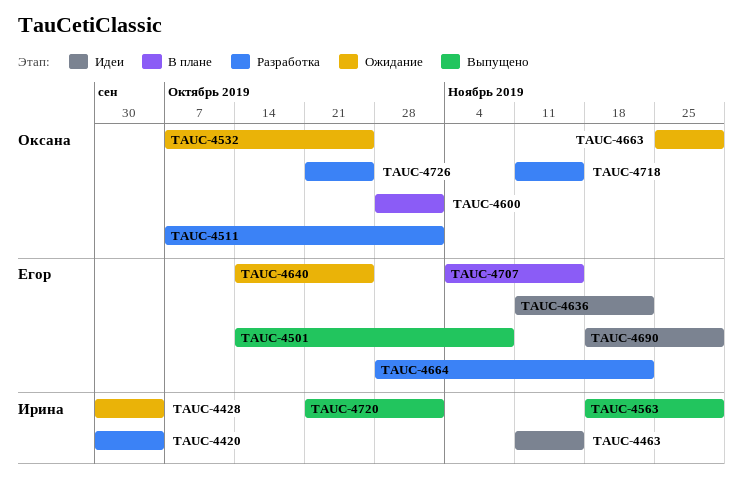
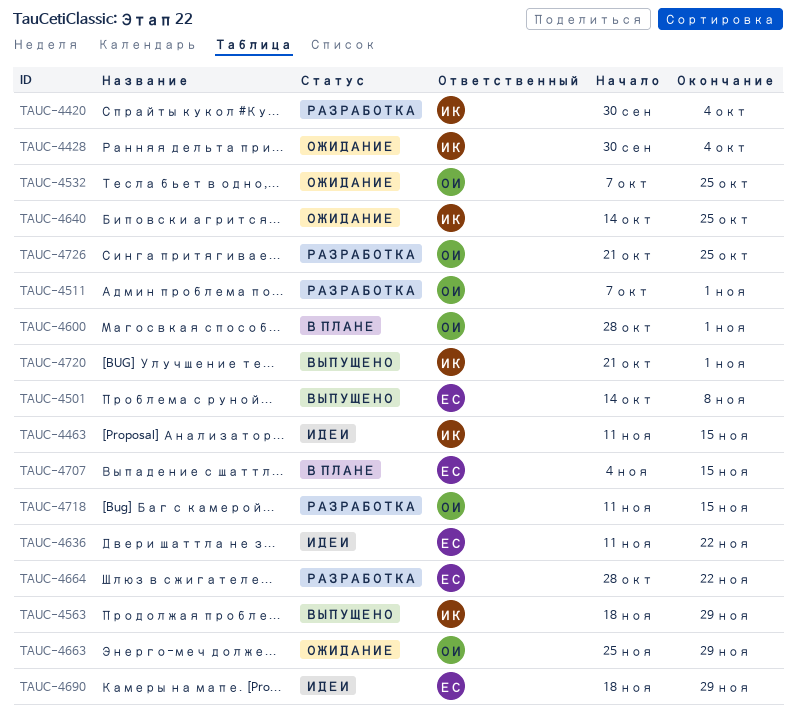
TAUC-4640, owner: Егор -> Ирина

